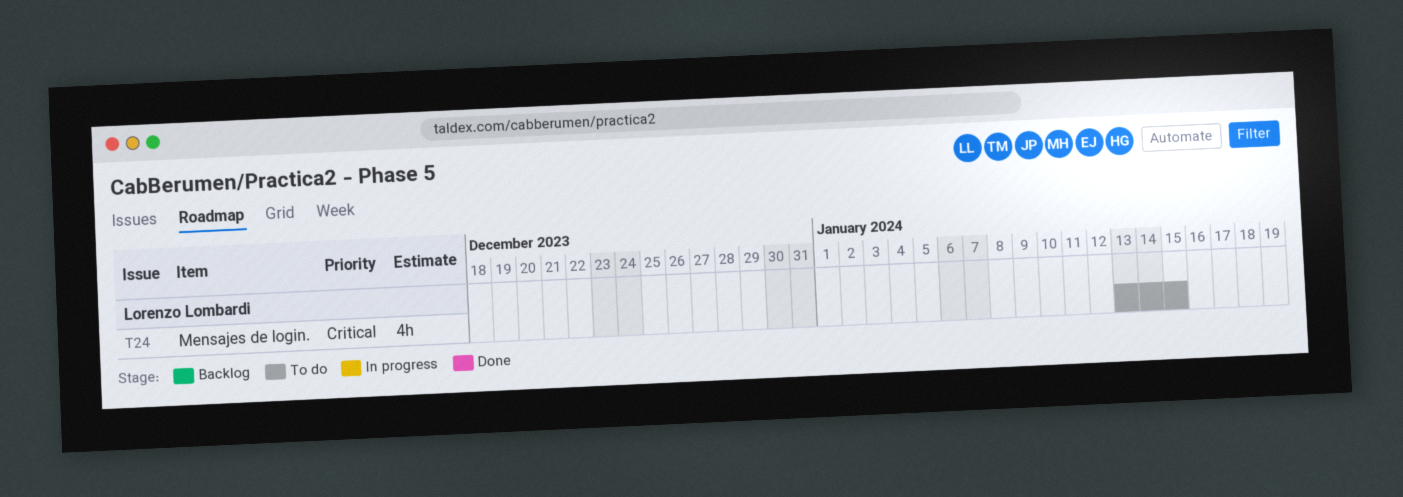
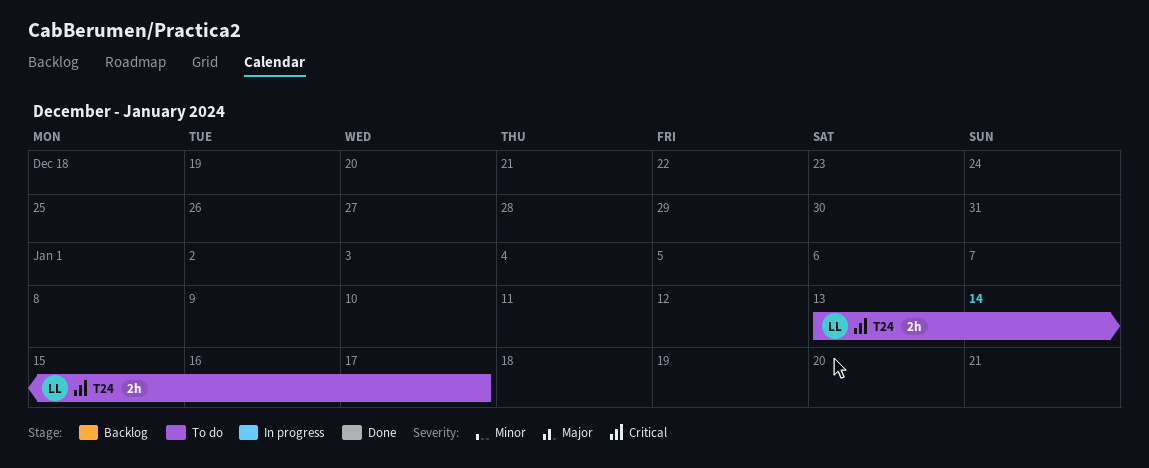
T24, estimate: 4h -> 2h
T24, due: Jan 15 -> Jan 17

